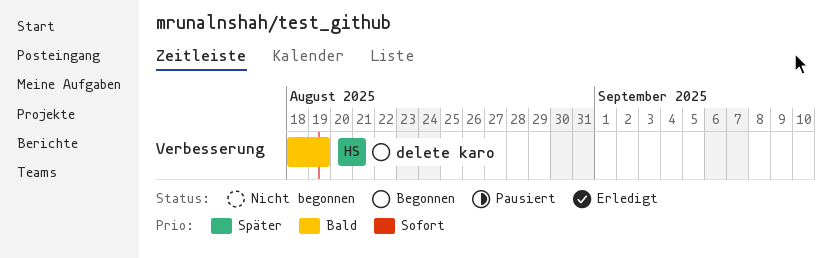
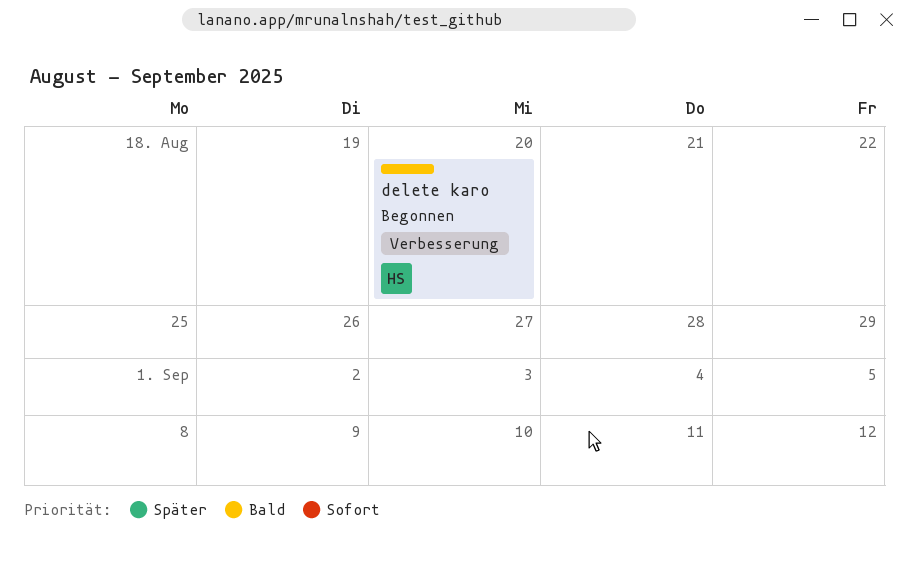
delete karo, due: Aug 19 -> Aug 20

